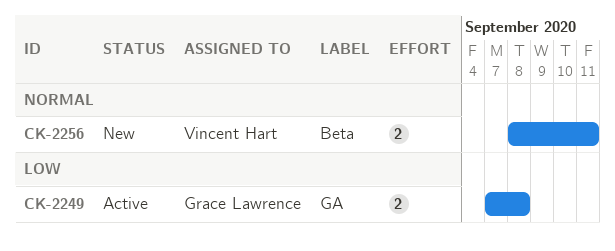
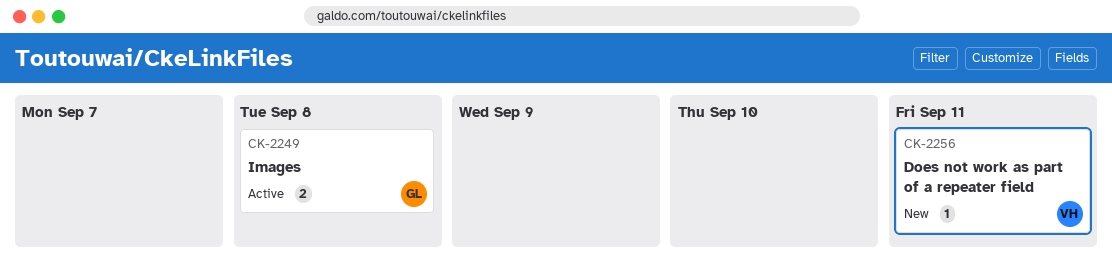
CK-2256, estimate: 2 -> 1

